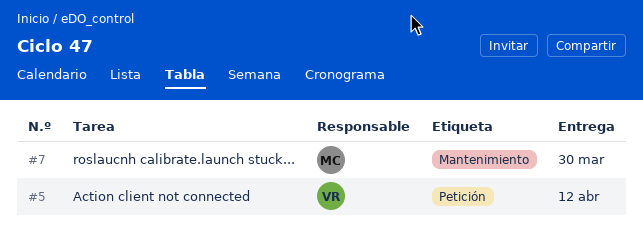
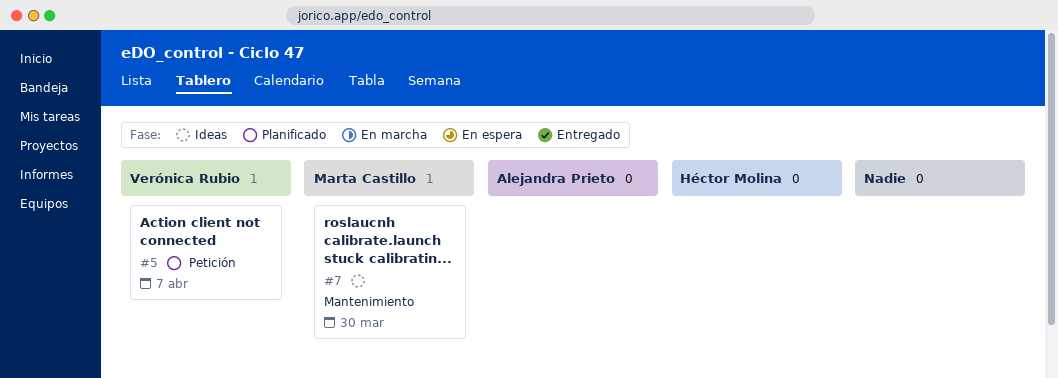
#5, due: Apr 12 -> Apr 7

